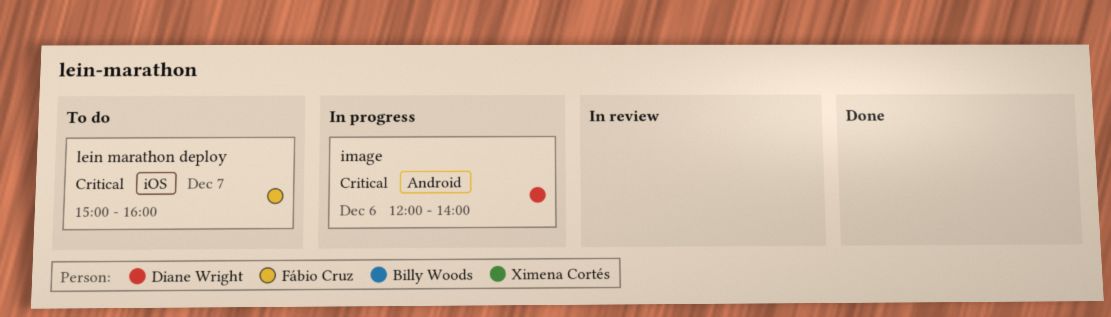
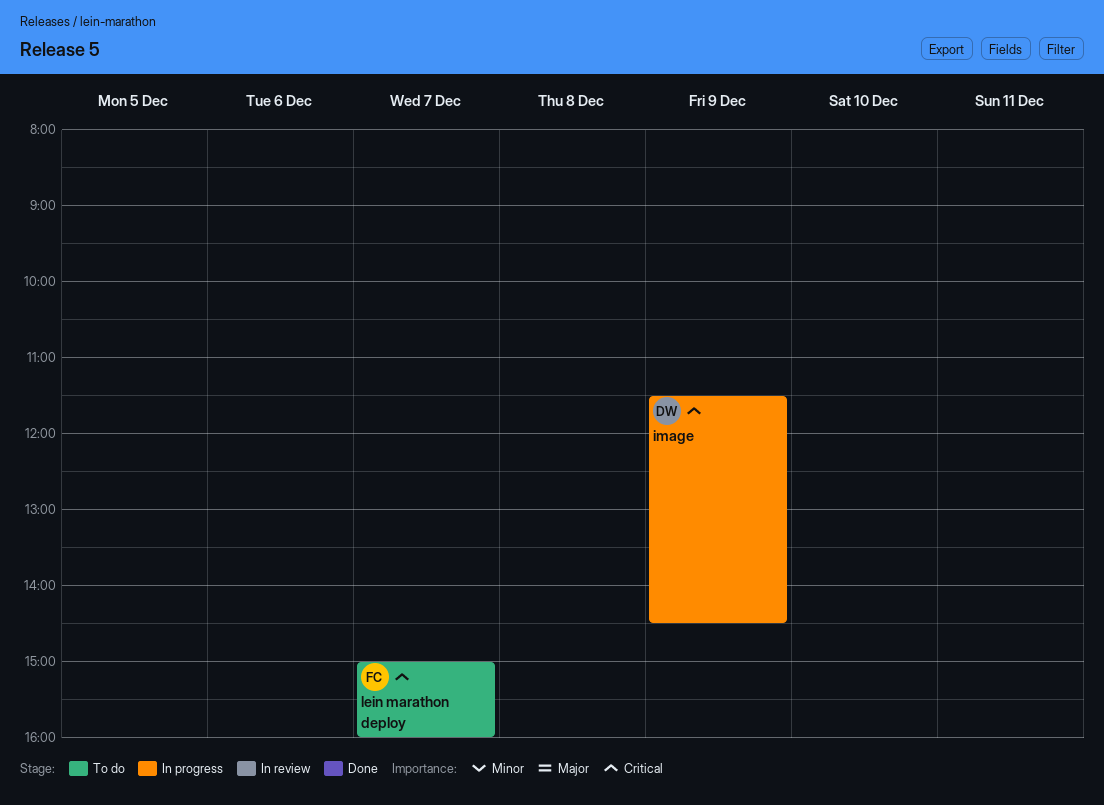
image, day: Dec 6 -> Dec 9
image, begins: 12:00 -> 11:30
image, ends: 14:00 -> 14:30

